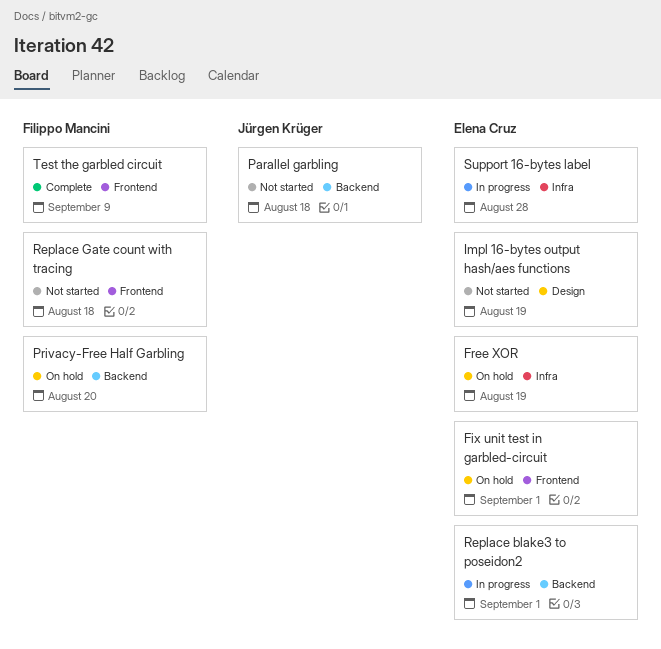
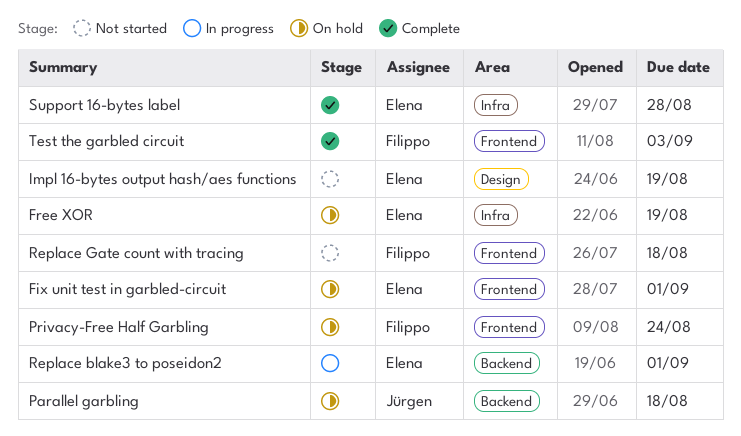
Parallel garbling, status: Not started -> On hold
Privacy-Free Half Garbling, label: Backend -> Frontend
Privacy-Free Half Garbling, due: Aug 20 -> Aug 24
Support 16-bytes label, status: In progress -> Complete
Test the garbled circuit, due: Sep 9 -> Sep 3

